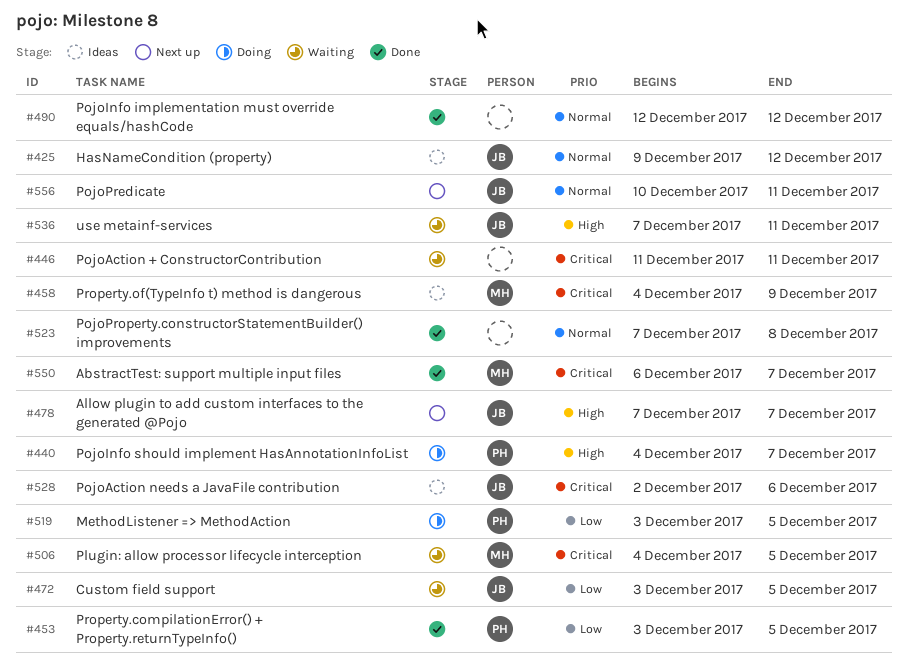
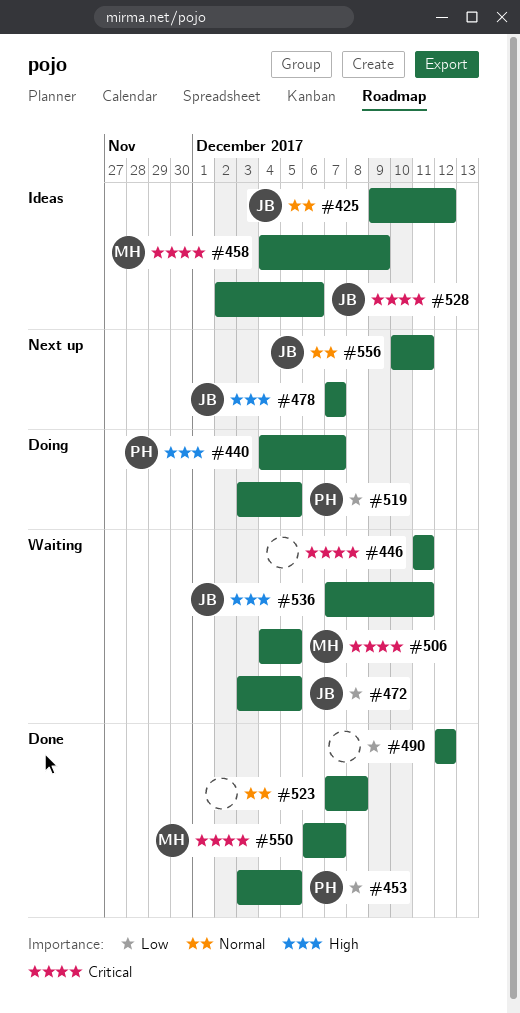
#490, priority: Normal -> Low

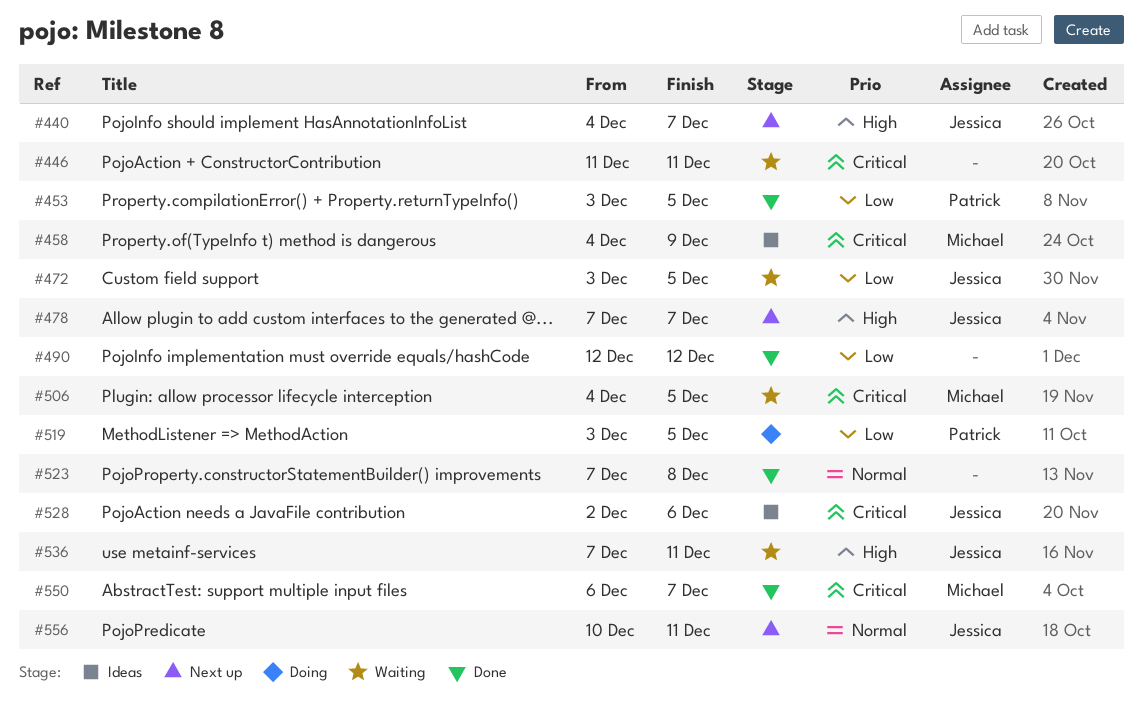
#425: present -> none
#440, status: Doing -> Next up
#440, owner: Patrick -> Jessica

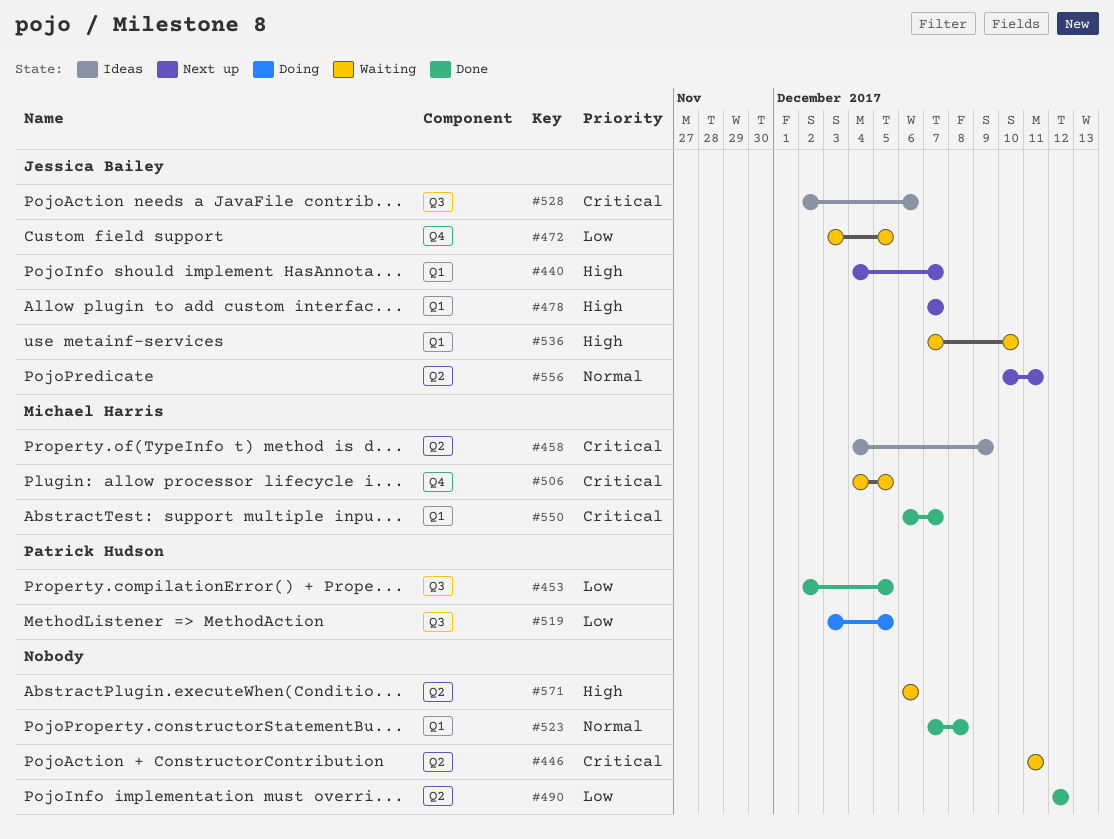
#453, start: Dec 3 -> Dec 2
#536, due: Dec 11 -> Dec 10
#571: none -> present

